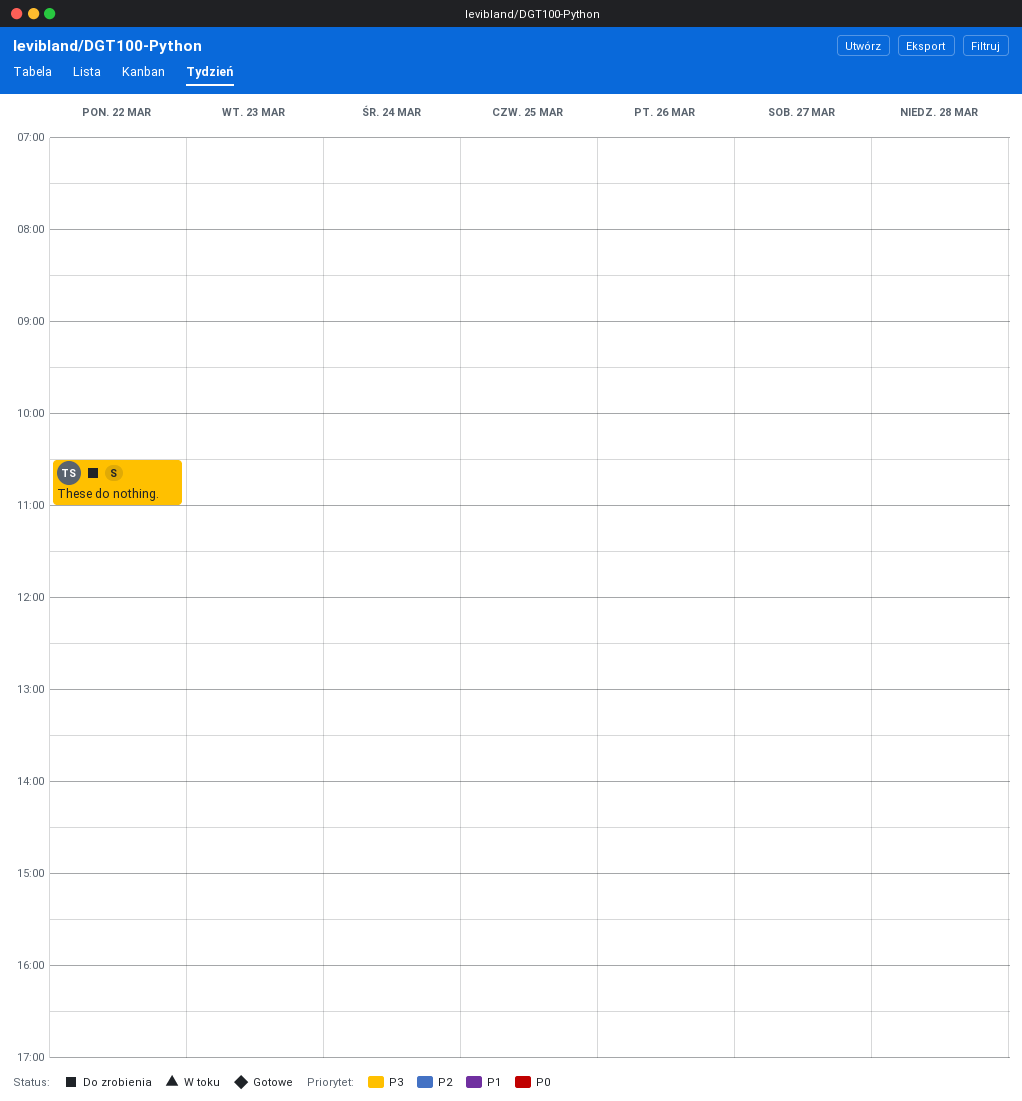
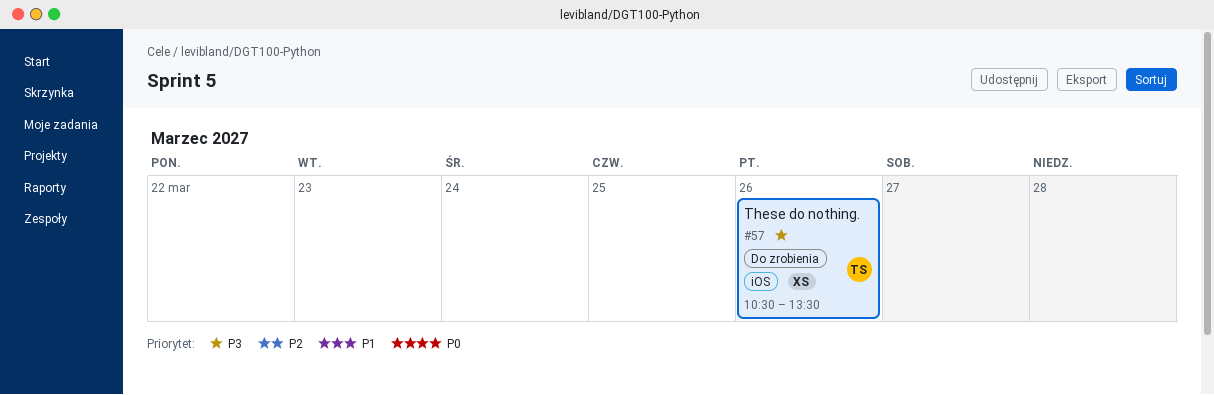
These do nothing., estimate: S -> XS
These do nothing., day: Mar 22 -> Mar 26
These do nothing., ends: 11:00 -> 13:30

